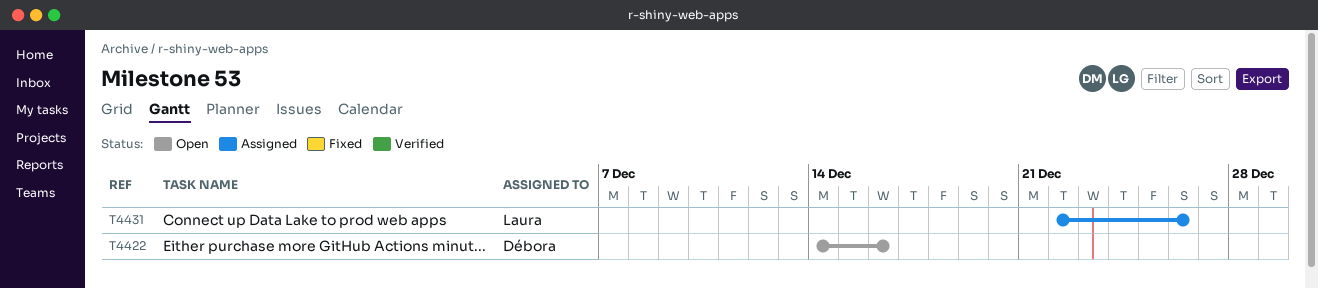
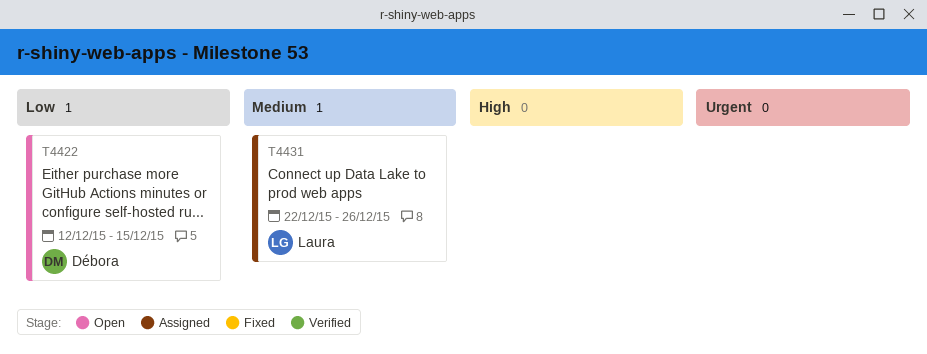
T4422, start: Dec 14 -> Dec 12
T4422, due: Dec 16 -> Dec 15

